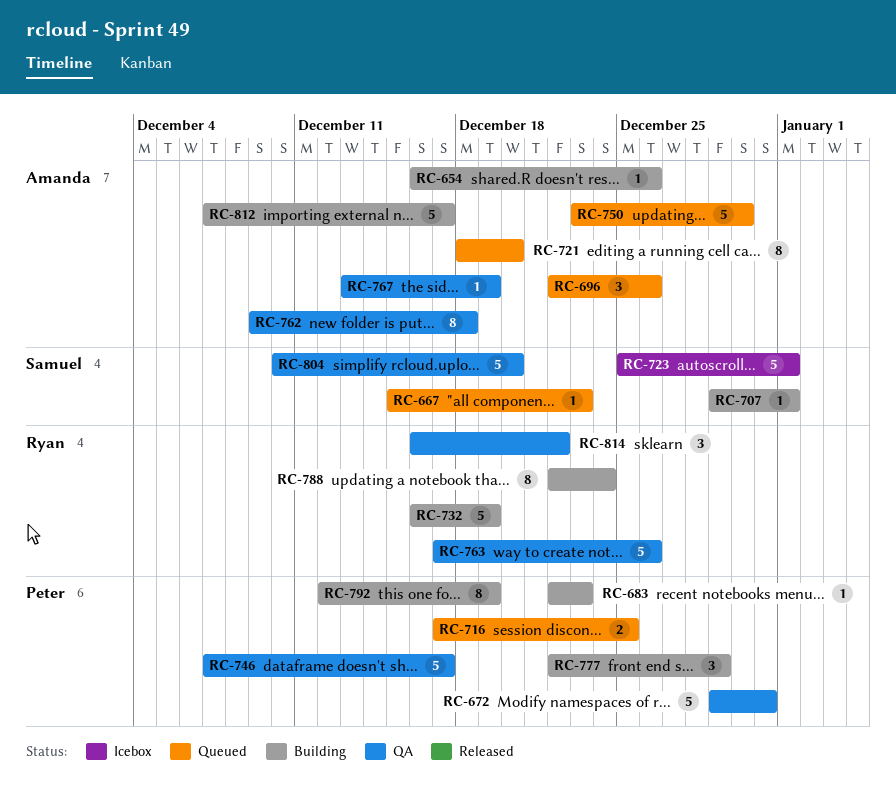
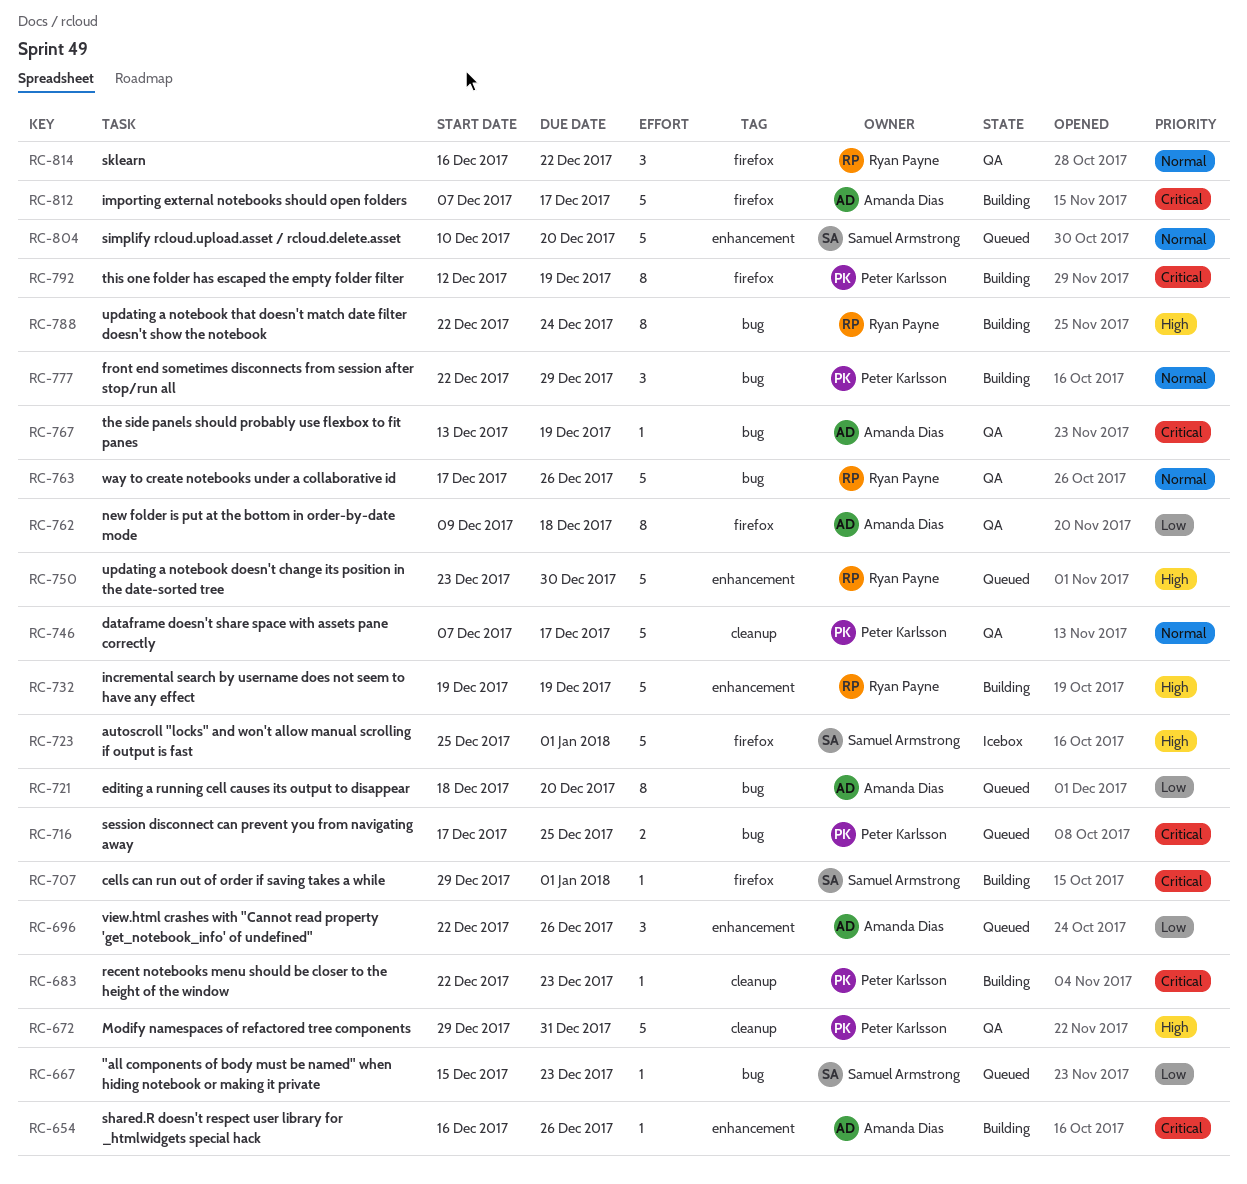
RC-732, start: Dec 16 -> Dec 19
RC-750, owner: Amanda Dias -> Ryan Payne
RC-804, status: QA -> Queued

